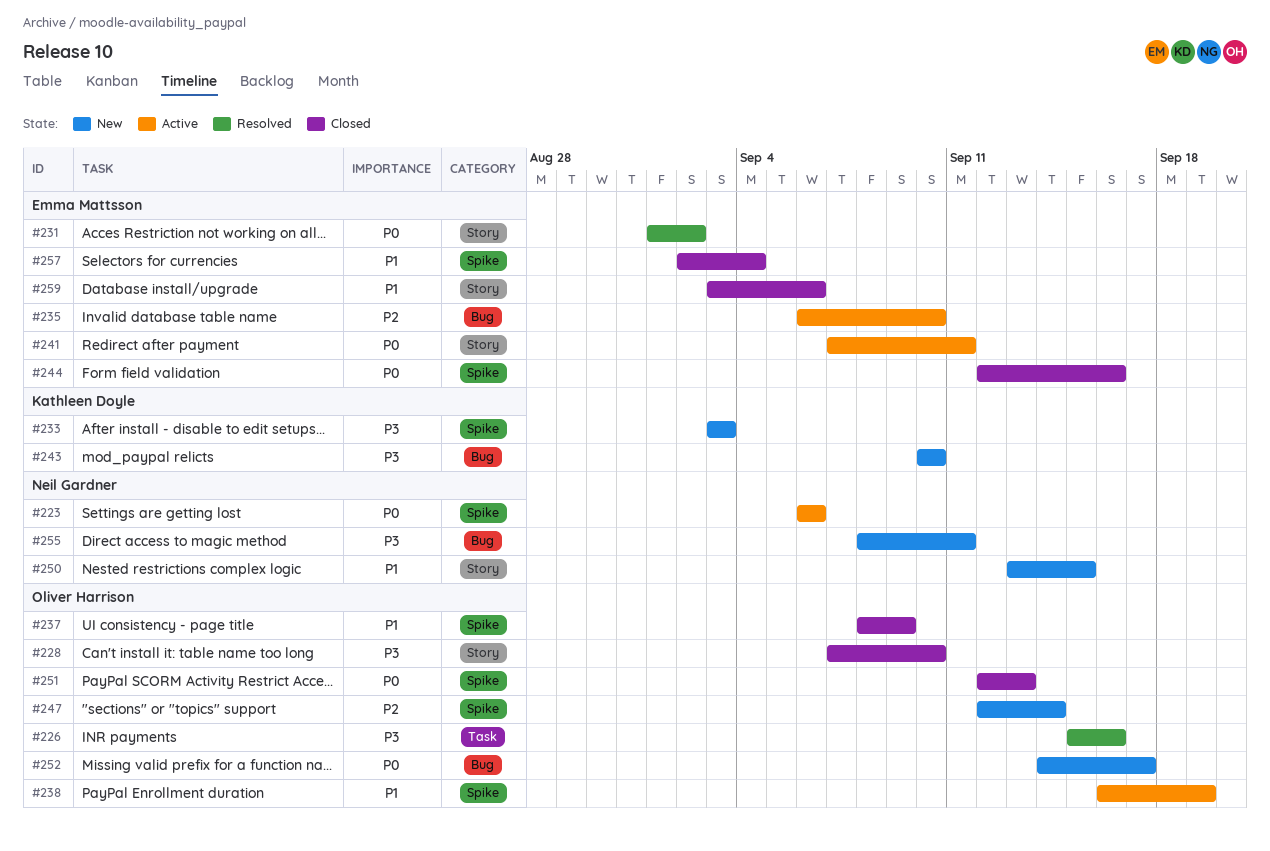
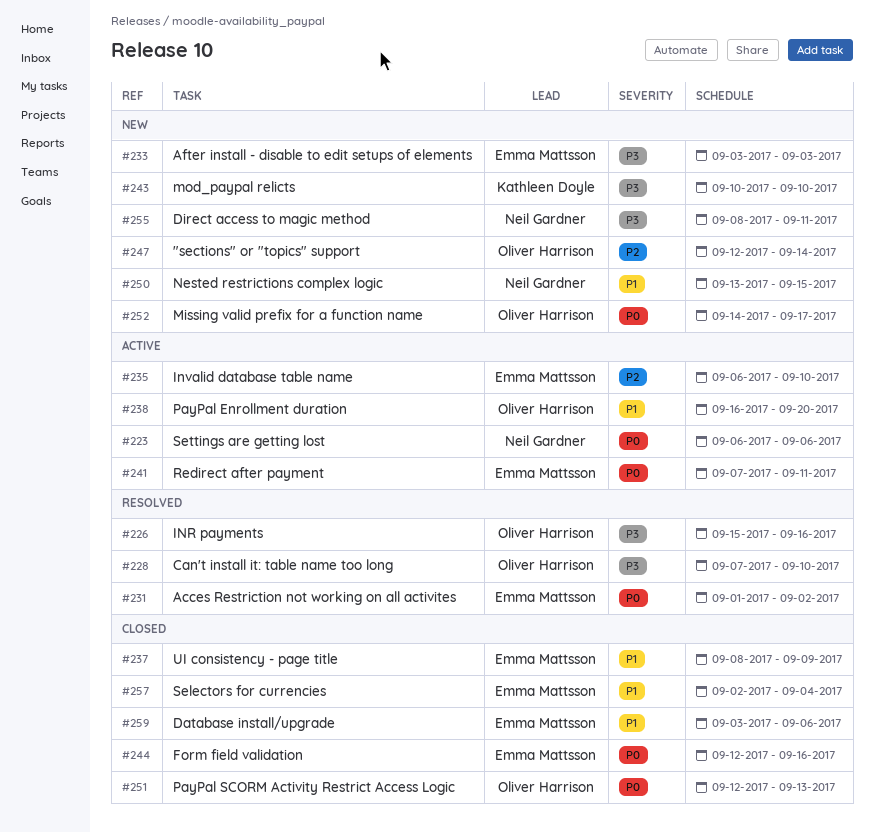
#228, status: Closed -> Resolved
#233, owner: Kathleen Doyle -> Emma Mattsson
#237, owner: Oliver Harrison -> Emma Mattsson
#238, due: Sep 19 -> Sep 20

